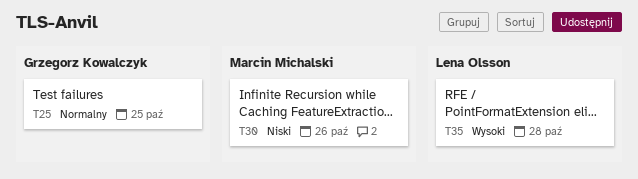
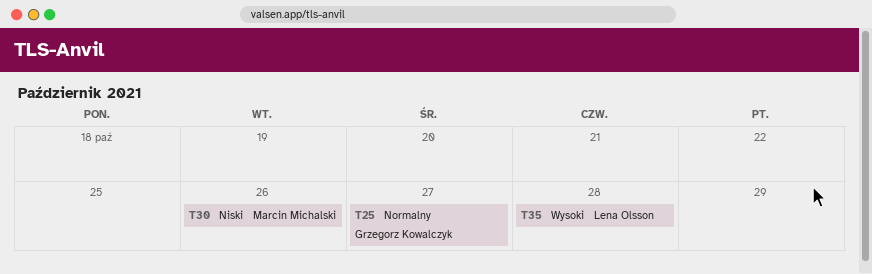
T25, due: Oct 25 -> Oct 27

